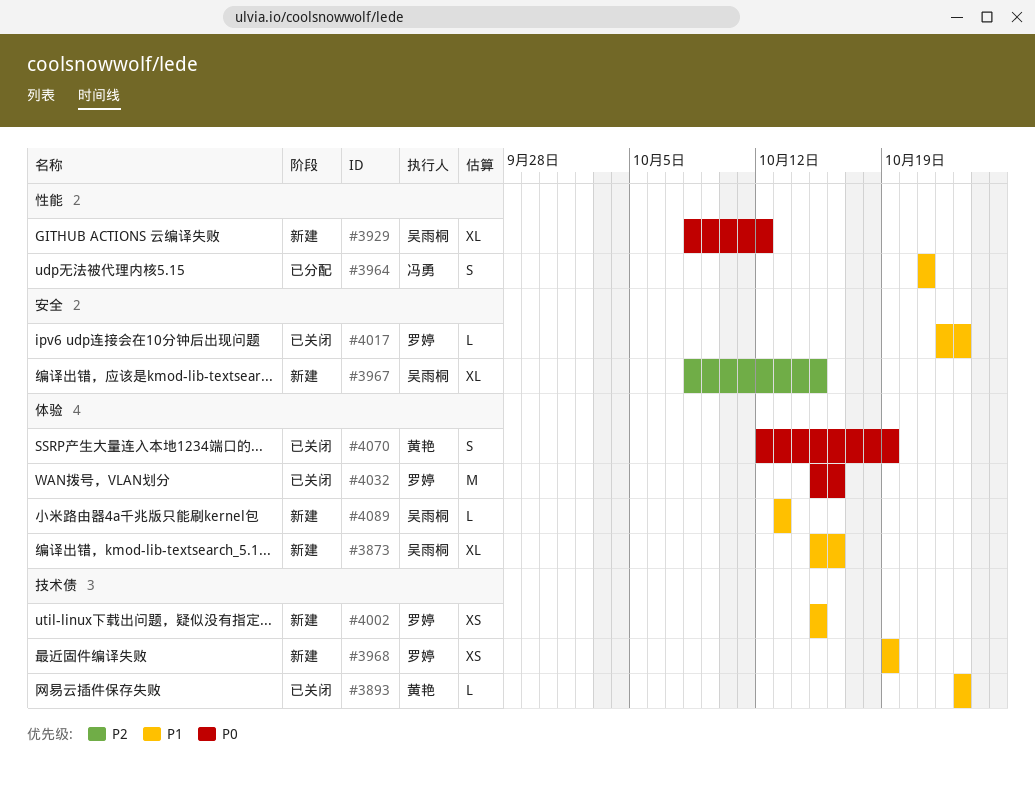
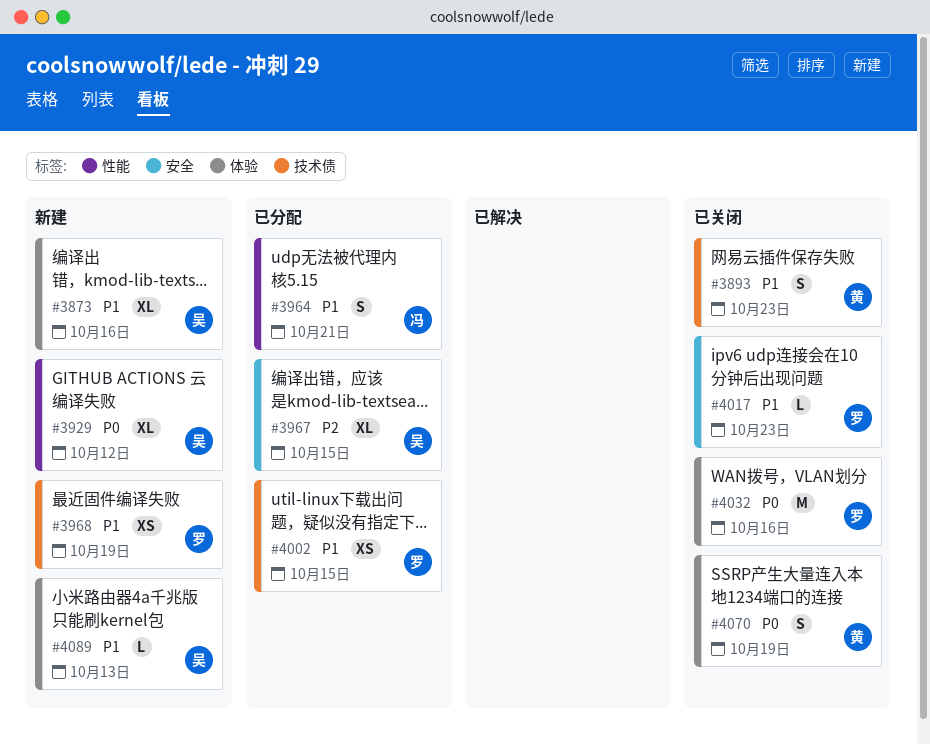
#3893, estimate: L -> S
#3967, status: 新建 -> 已分配
#4002, status: 新建 -> 已分配

